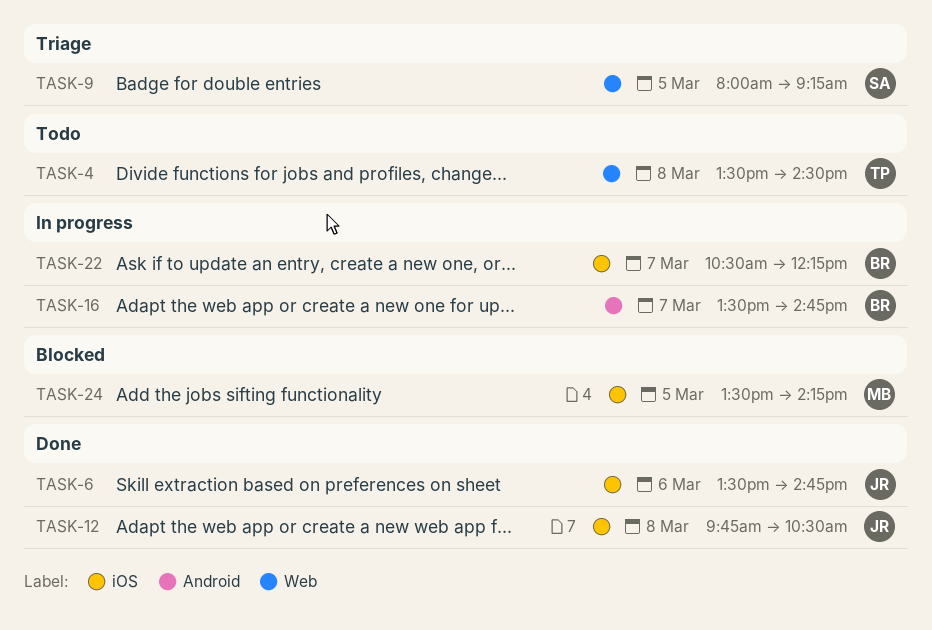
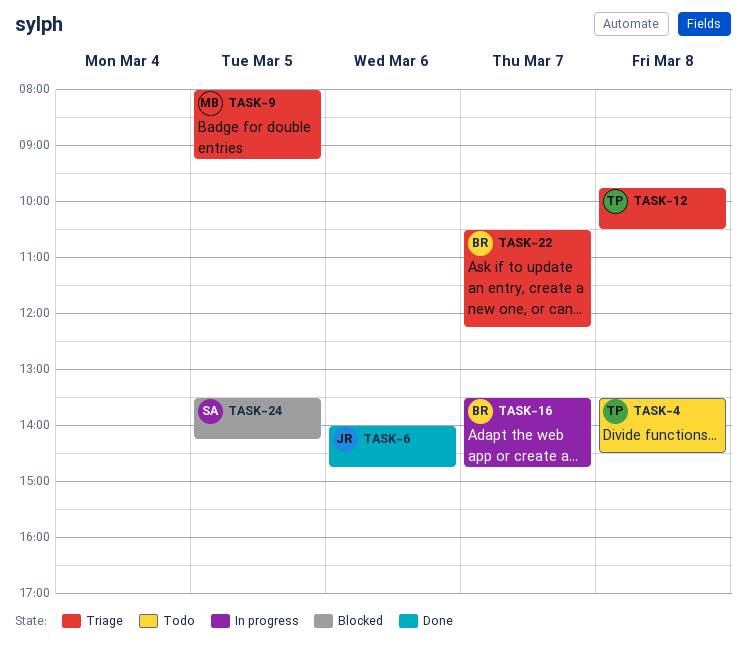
TASK-6, begins: 13:30 -> 14:00
TASK-9, owner: SA -> MB
TASK-12, status: Done -> Triage
TASK-12, owner: JR -> TP
TASK-22, status: In progress -> Triage
TASK-24, owner: MB -> SA

